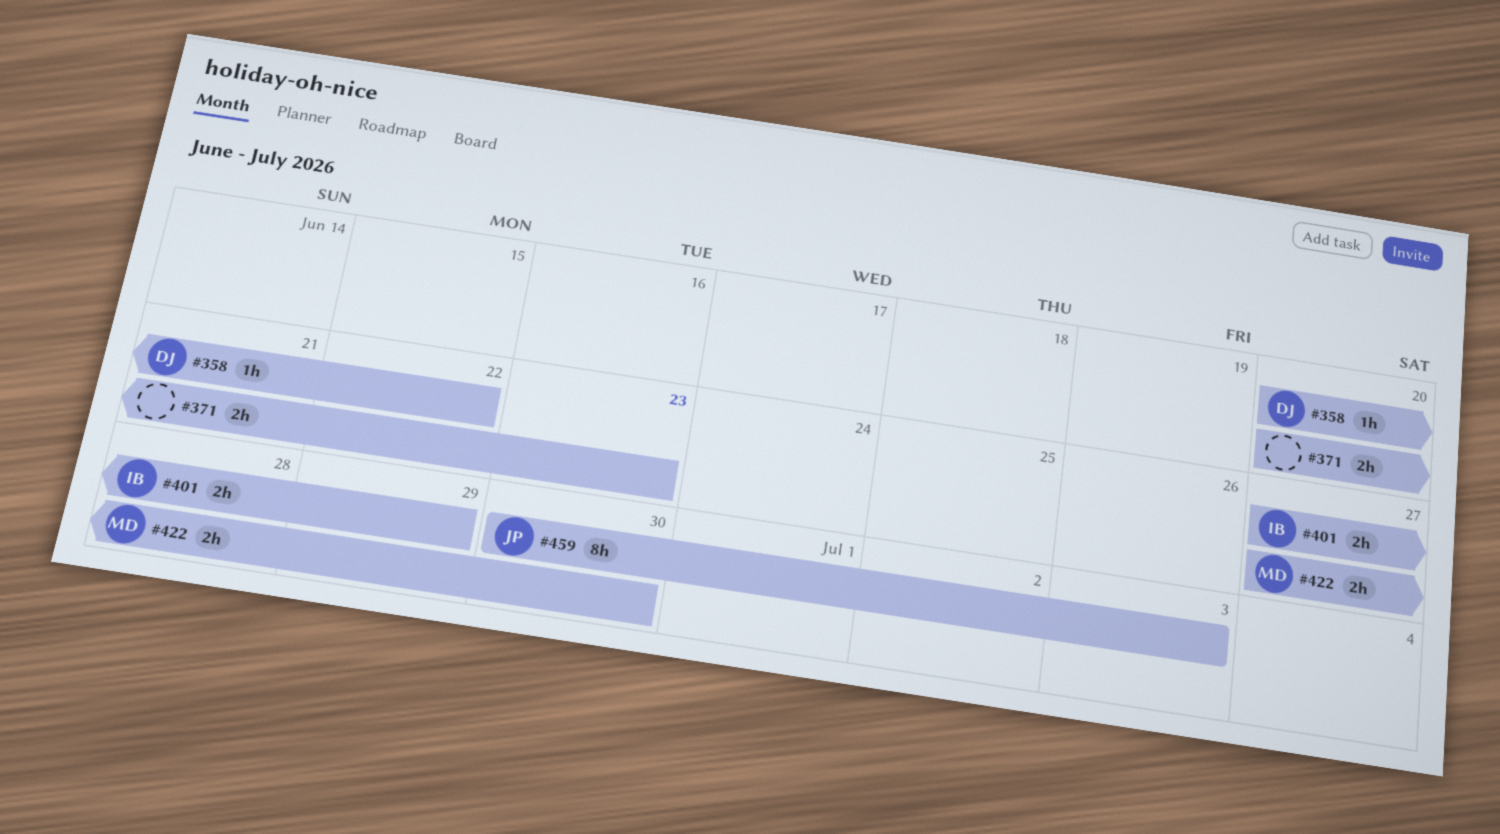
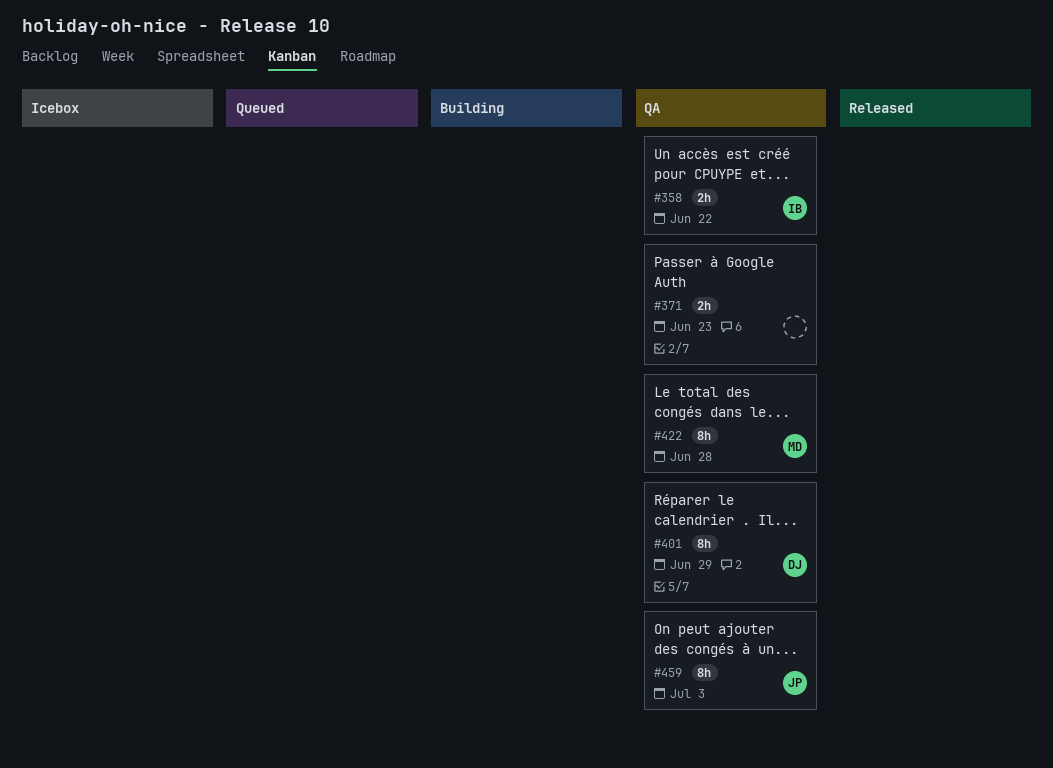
#358, owner: DJ -> IB
#358, estimate: 1h -> 2h
#401, owner: IB -> DJ
#401, estimate: 2h -> 8h
#422, estimate: 2h -> 8h
#422, due: Jun 30 -> Jun 28

